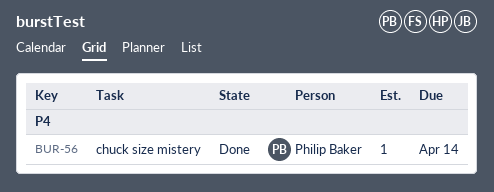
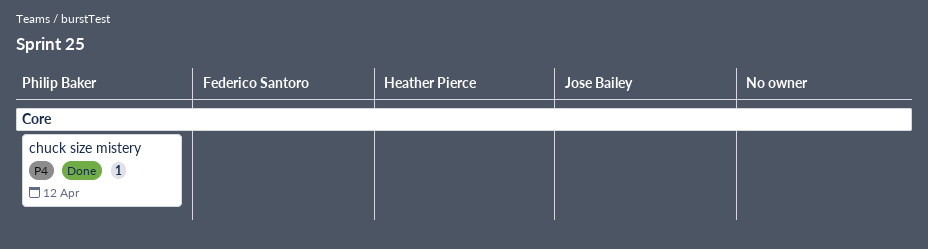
chuck size mistery, due: Apr 14 -> Apr 12

